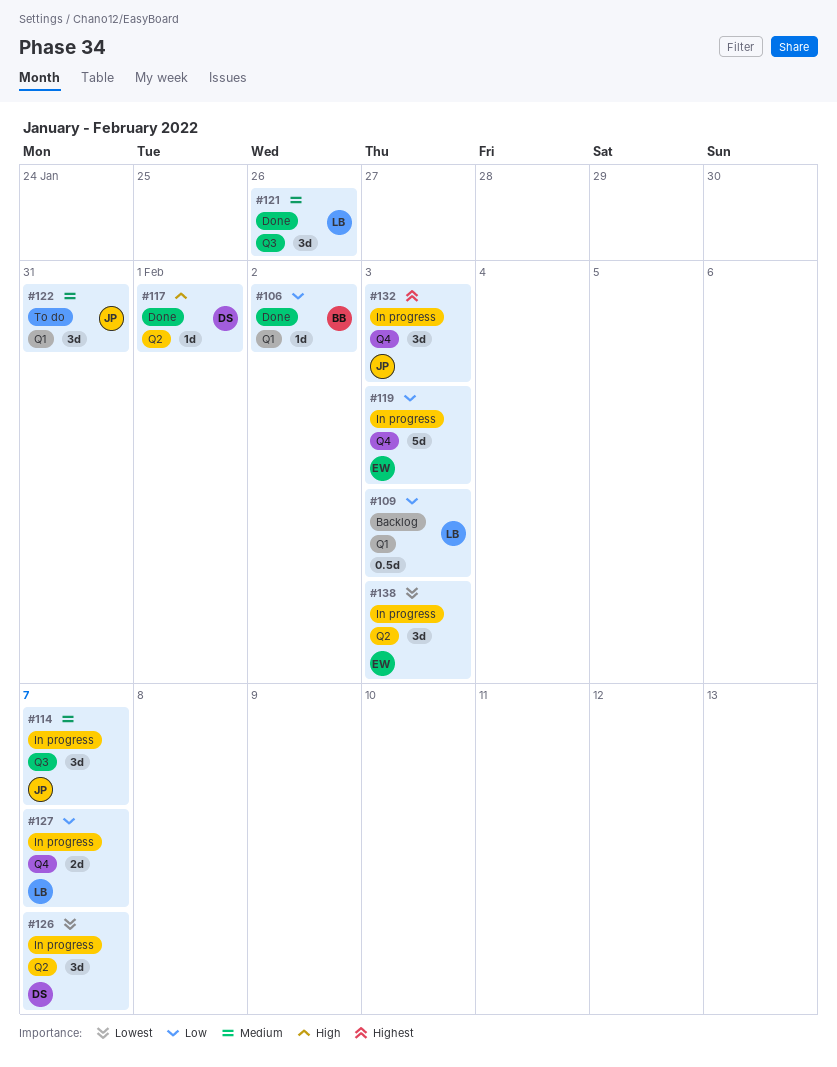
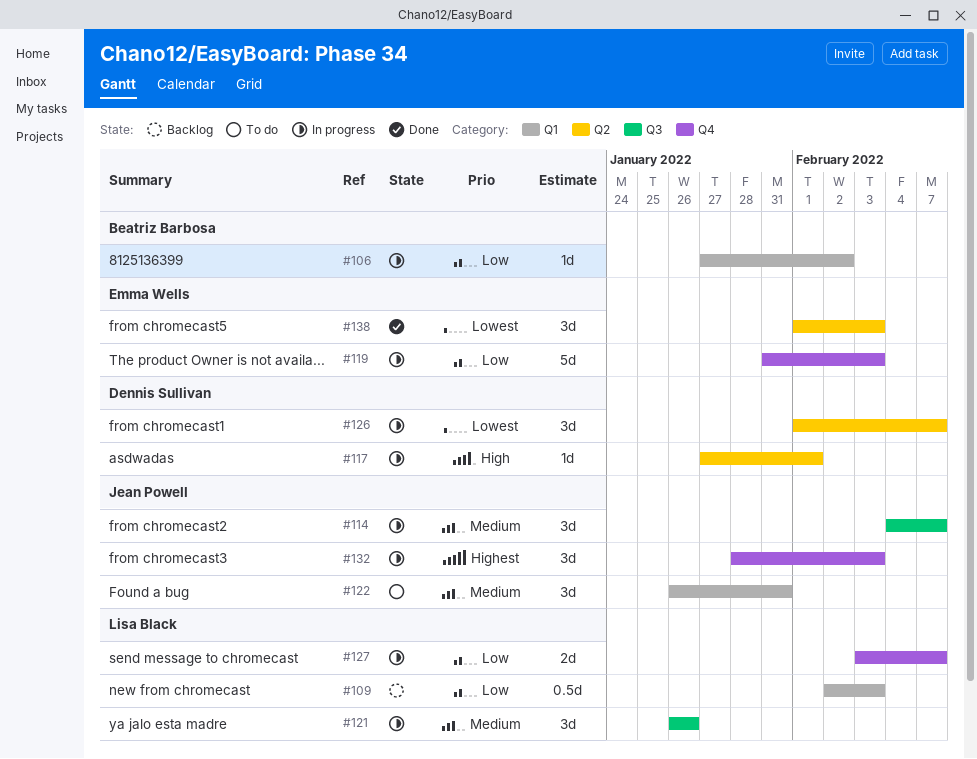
#106, status: Done -> In progress
#117, status: Done -> In progress
#121, status: Done -> In progress
#138, status: In progress -> Done

